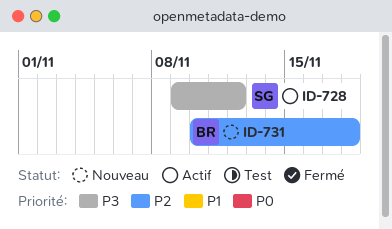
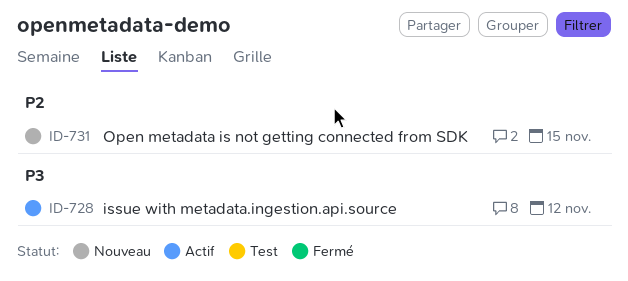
ID-731, due: Nov 18 -> Nov 15

